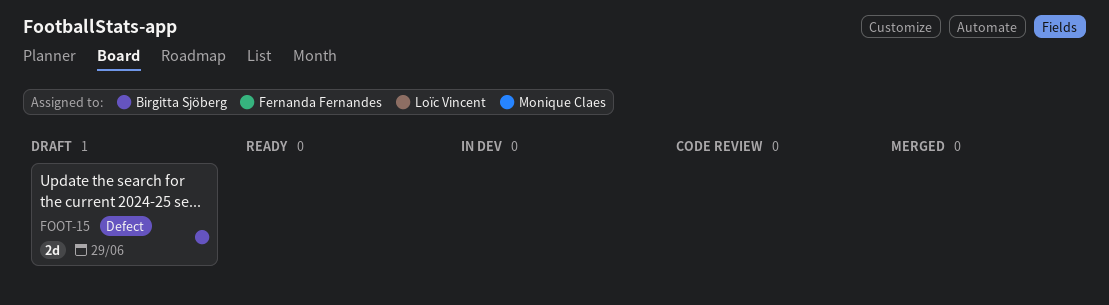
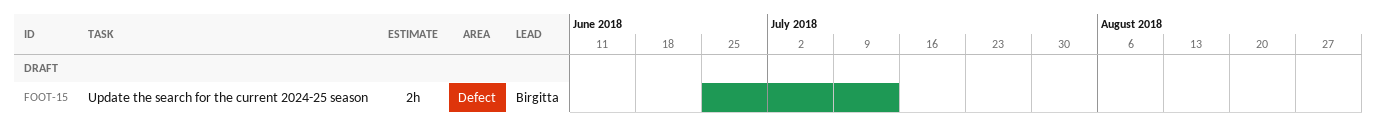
FOOT-15, estimate: 2d -> 2h
FOOT-15, due: Jun 29 -> Jul 13

